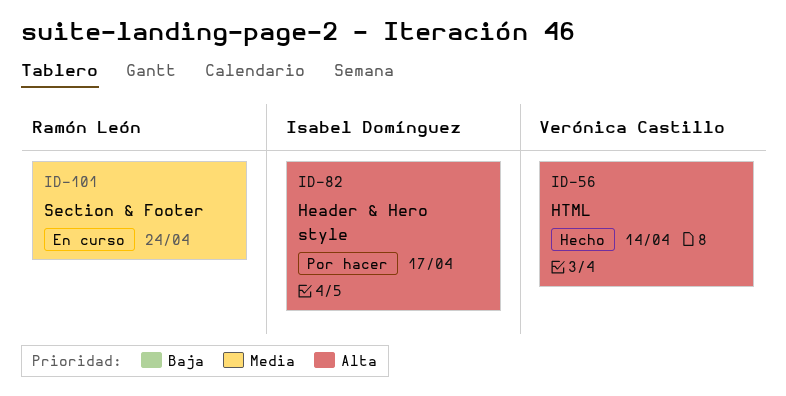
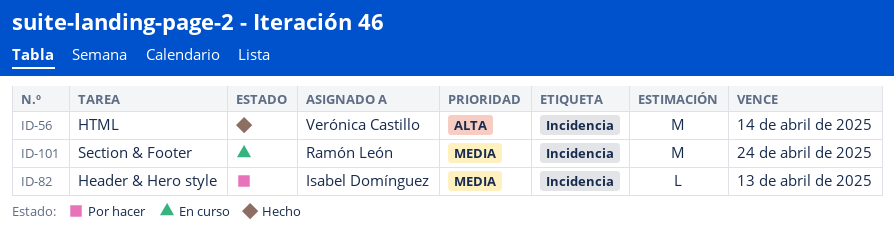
ID-82, priority: Alta -> Media
ID-82, due: Apr 17 -> Apr 13

